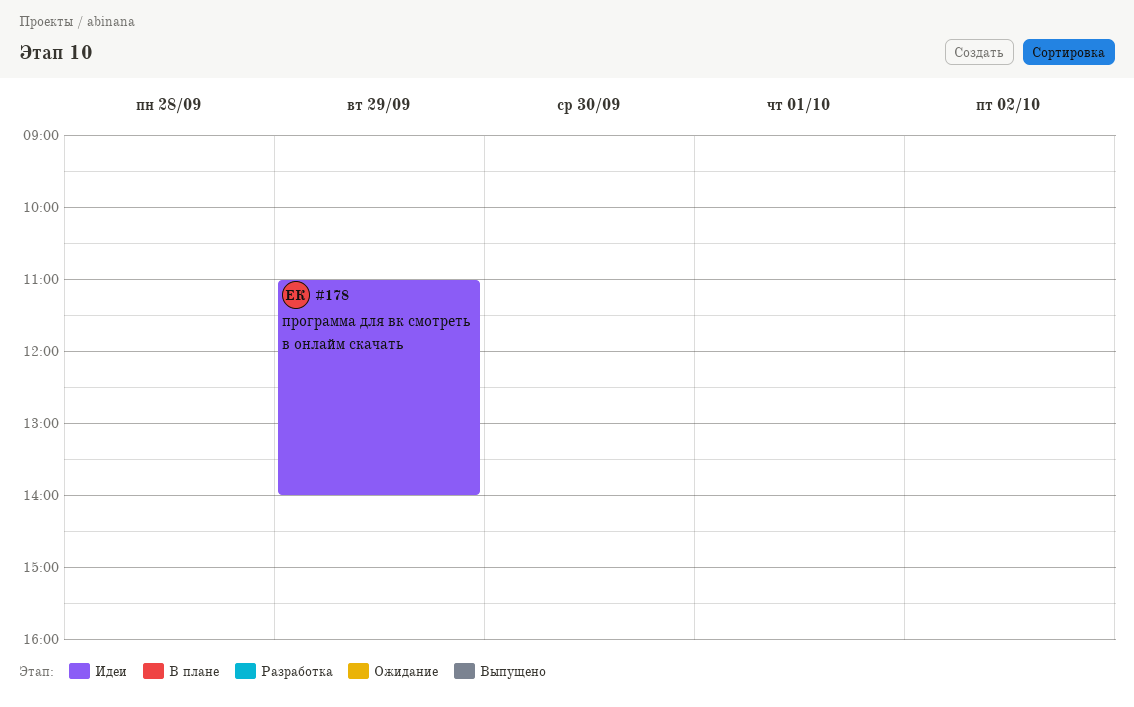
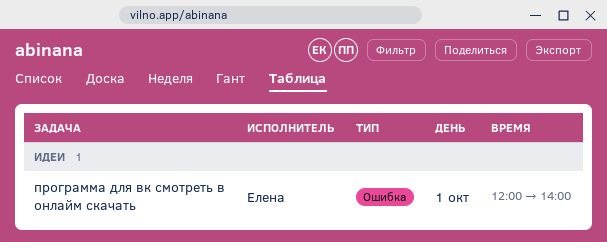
программа для вк смотреть в онлайм скачать, day: Sep 29 -> Oct 1
программа для вк смотреть в онлайм скачать, begins: 11:00 -> 12:00

